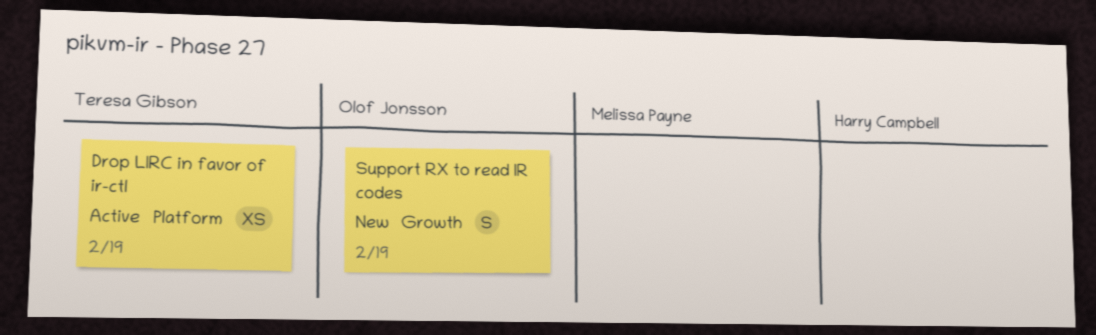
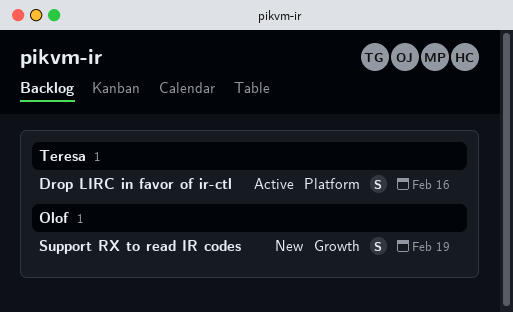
Drop LIRC in favor of ir-ctl, estimate: XS -> S
Drop LIRC in favor of ir-ctl, due: Feb 19 -> Feb 16

